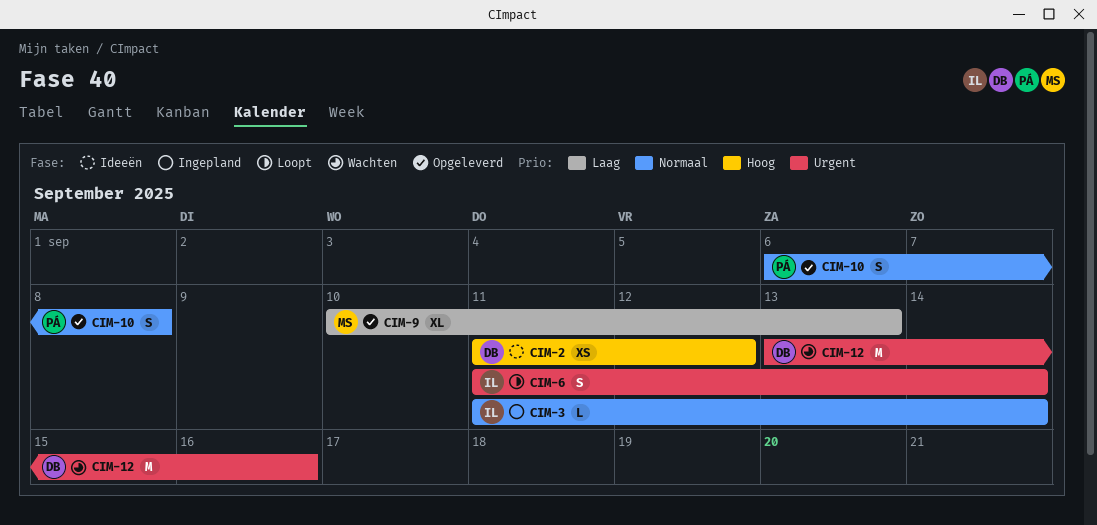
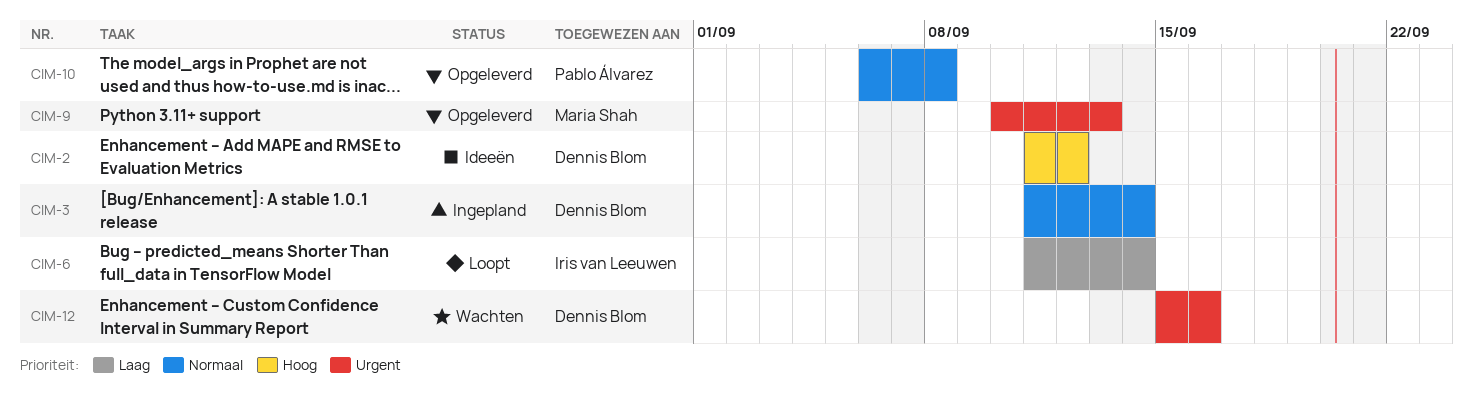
CIM-3, owner: Iris van Leeuwen -> Dennis Blom
CIM-6, priority: Urgent -> Laag
CIM-9, priority: Laag -> Urgent
CIM-12, start: Sep 13 -> Sep 15

